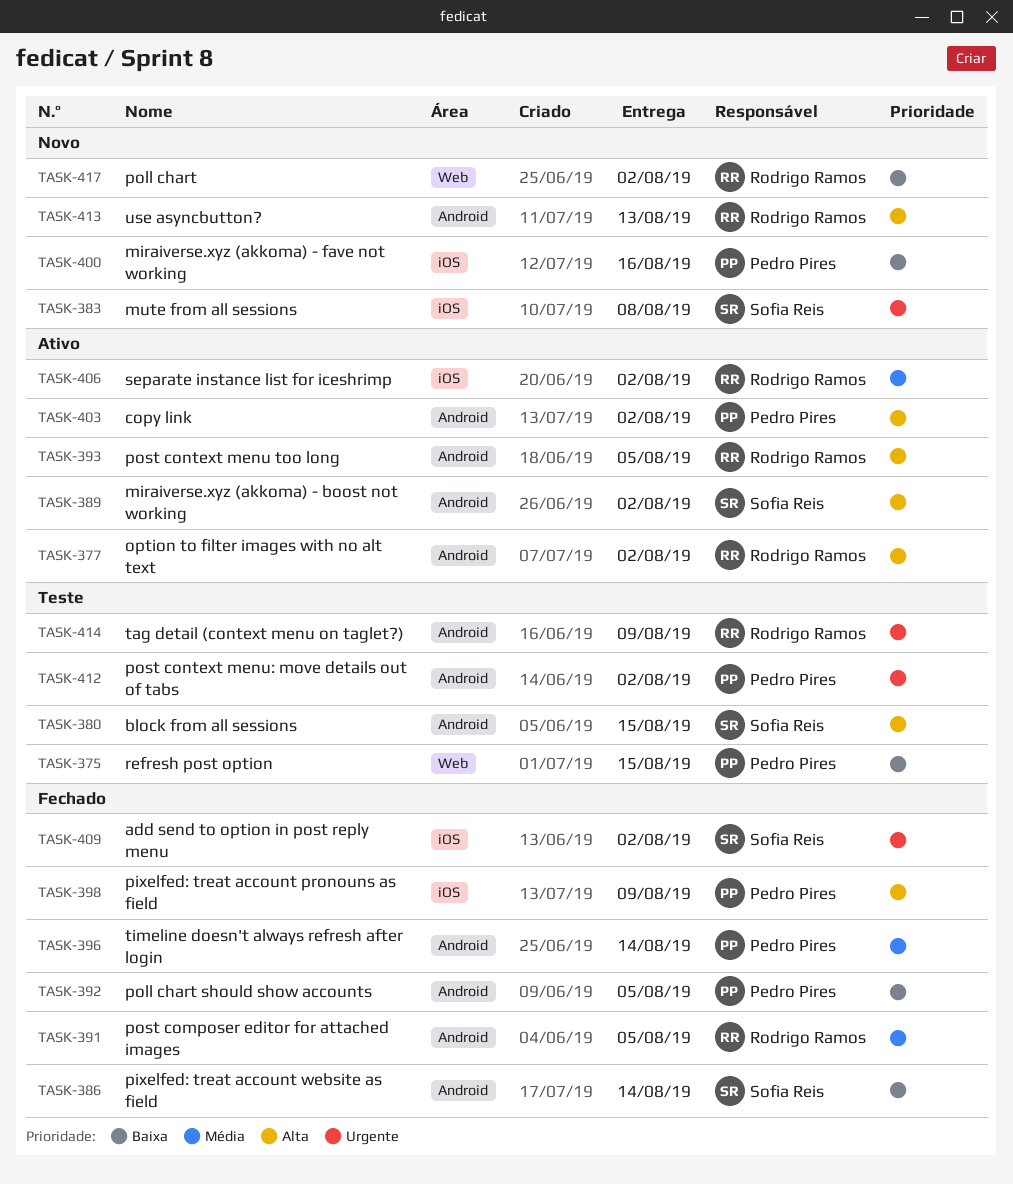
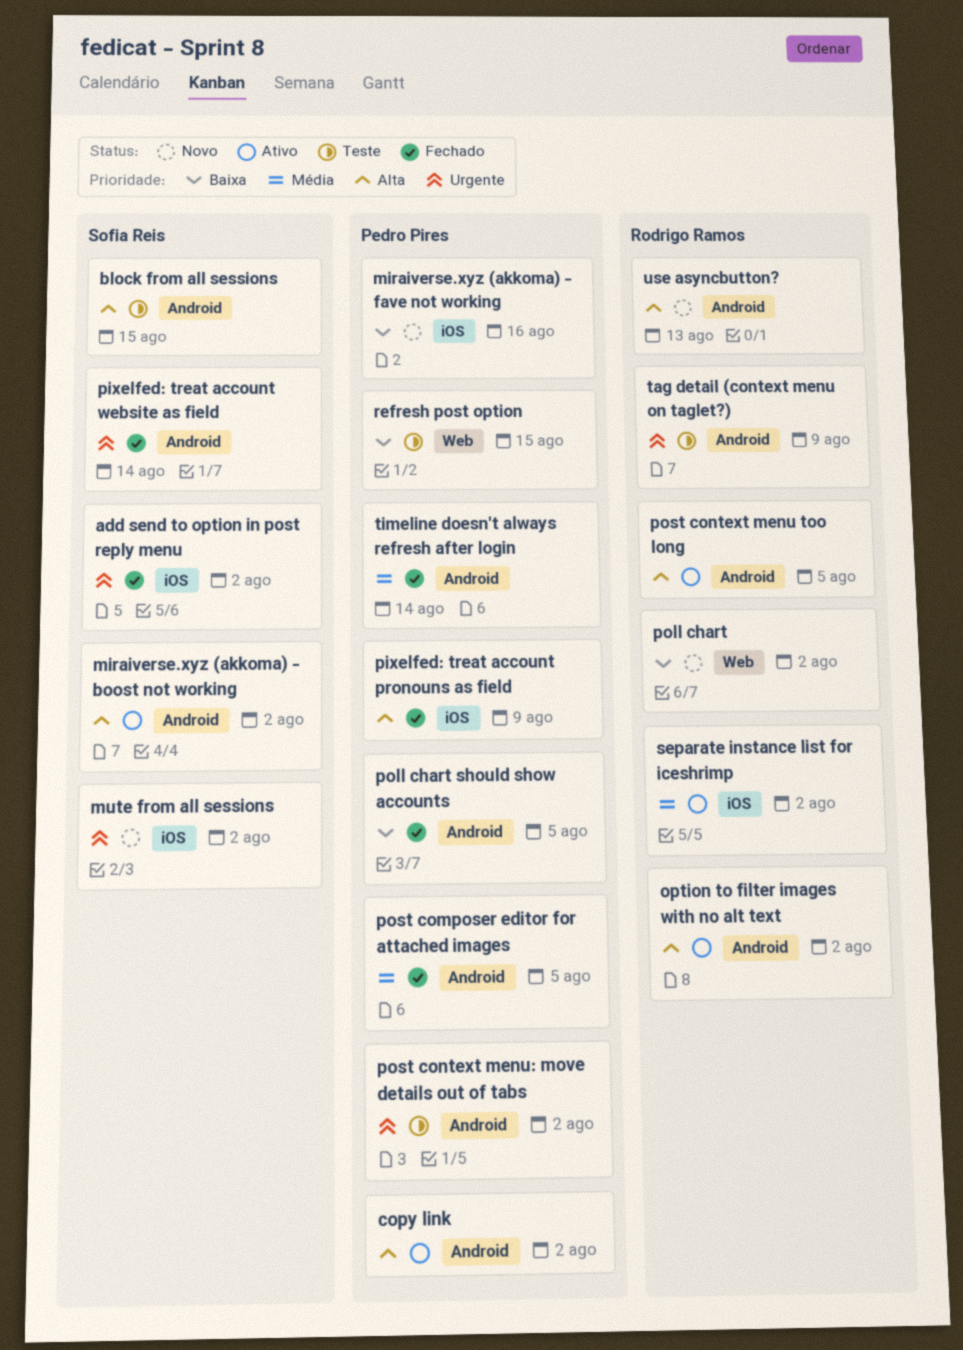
mute from all sessions, due: Aug 8 -> Aug 2
pixelfed: treat account website as field, priority: Baixa -> Urgente
post composer editor for attached images, owner: Rodrigo Ramos -> Pedro Pires

